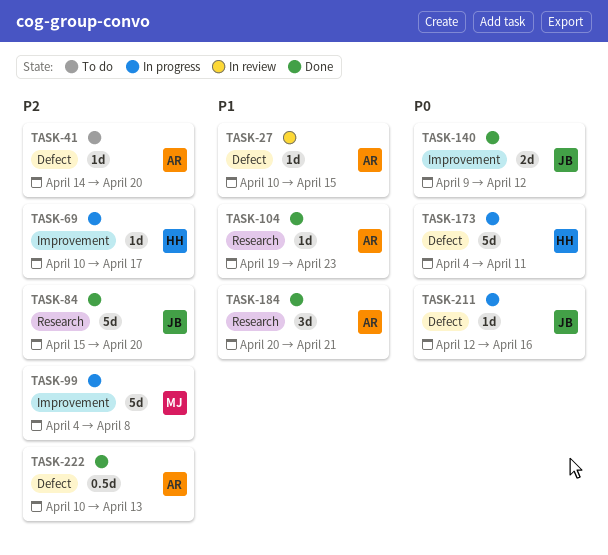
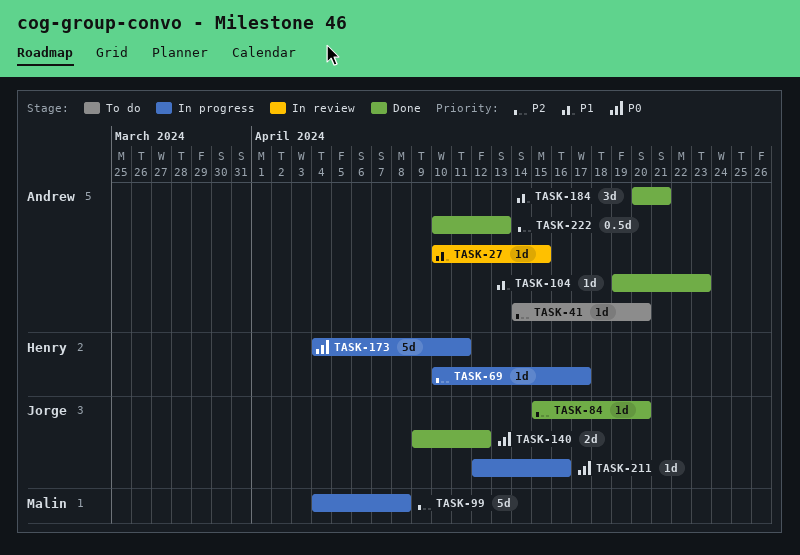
TASK-84, estimate: 5d -> 1d

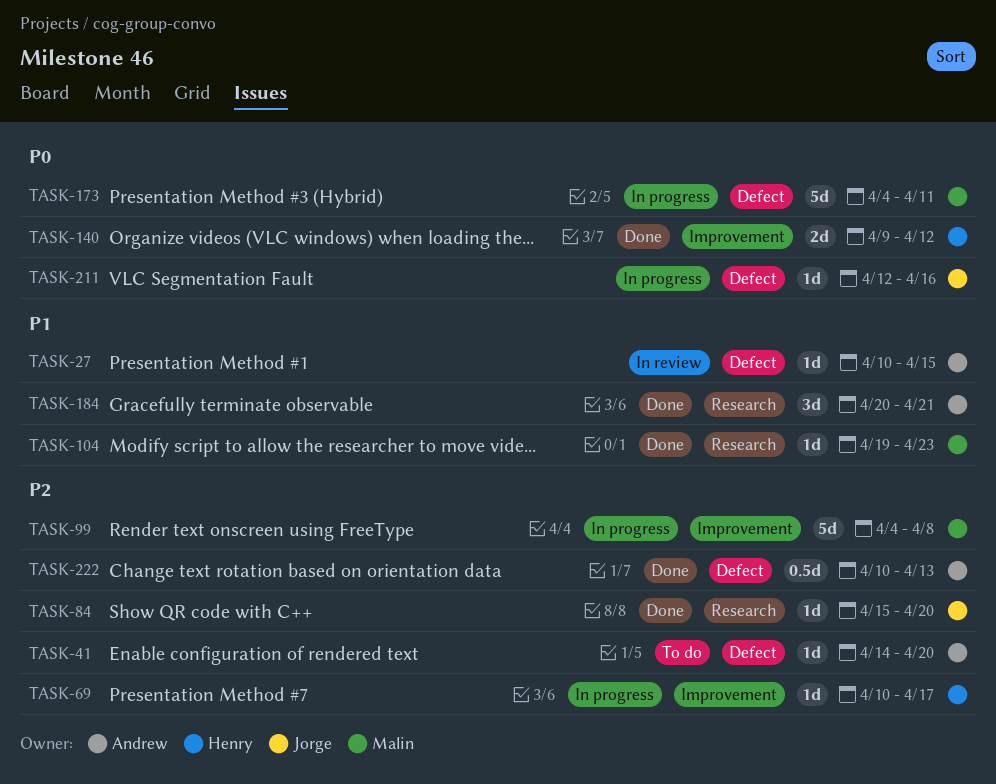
TASK-104, owner: Andrew -> Malin
TASK-140, owner: Jorge -> Henry
TASK-173, owner: Henry -> Malin

